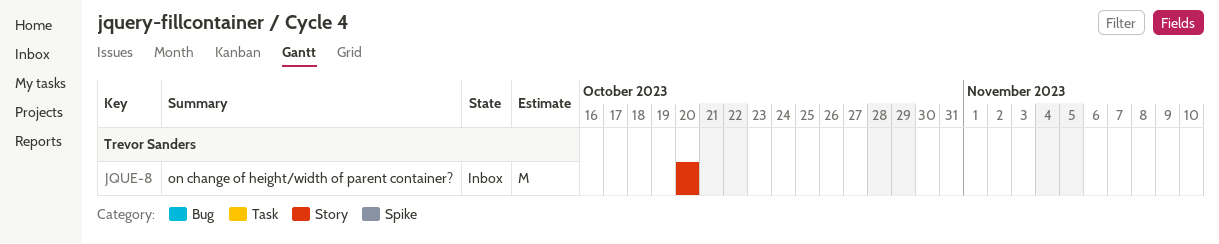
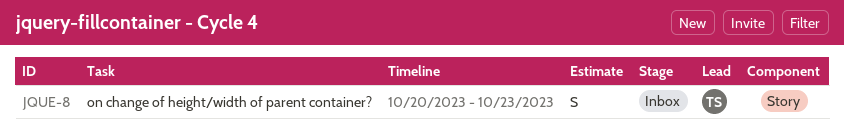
JQUE-8, estimate: M -> S
JQUE-8, due: Oct 20 -> Oct 23

